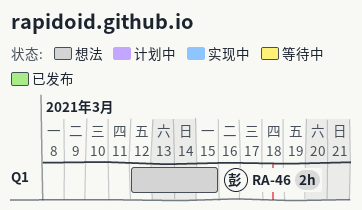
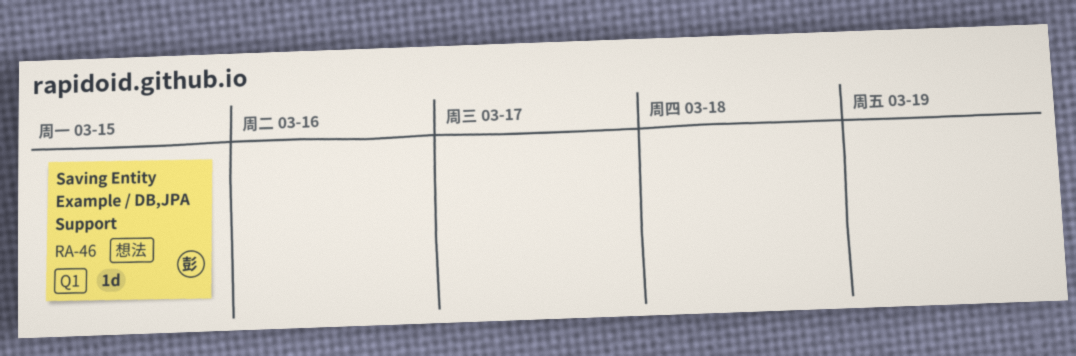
RA-46, estimate: 2h -> 1d

